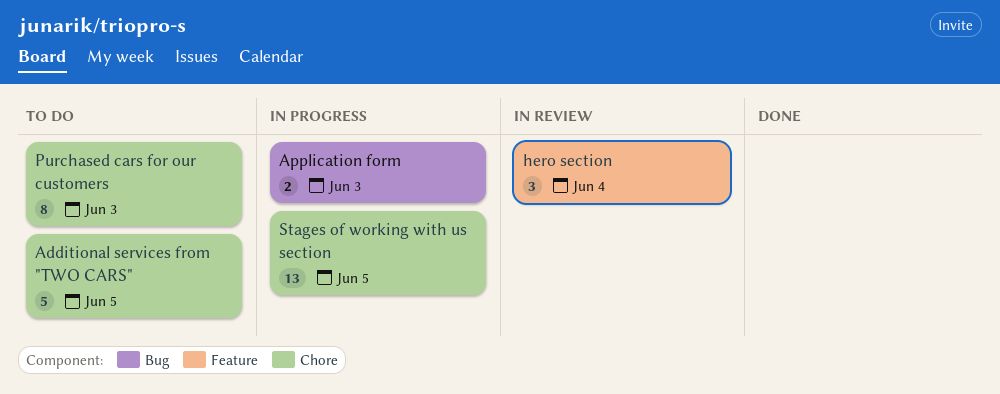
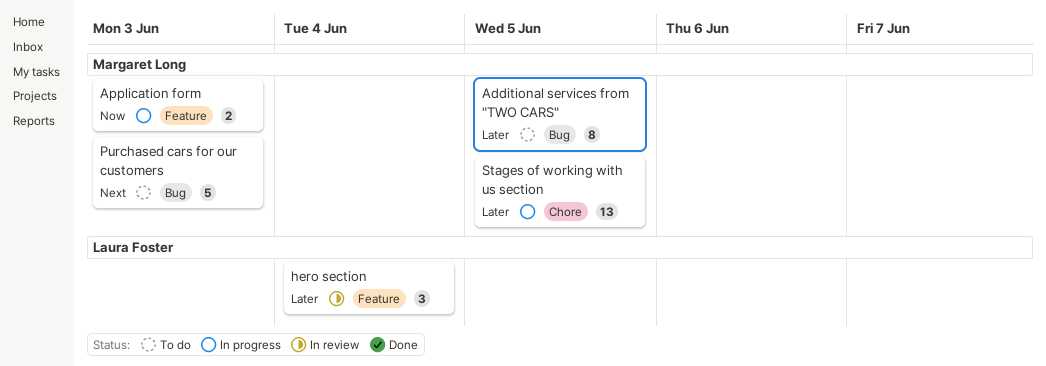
Additional services from "TWO CARS", label: Chore -> Bug
Additional services from "TWO CARS", estimate: 5 -> 8
Application form, label: Bug -> Feature
Purchased cars for our customers, label: Chore -> Bug
Purchased cars for our customers, estimate: 8 -> 5

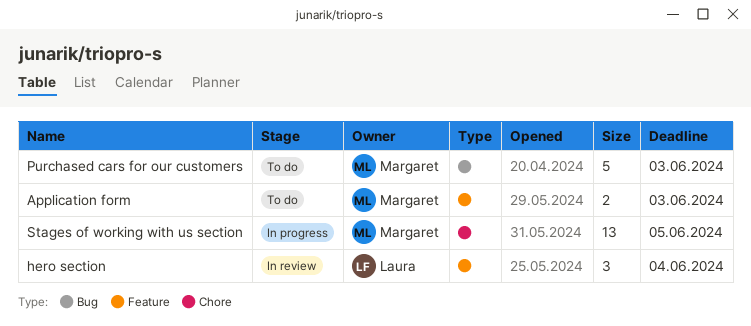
Additional services from "TWO CARS": present -> none
Application form, status: In progress -> To do

